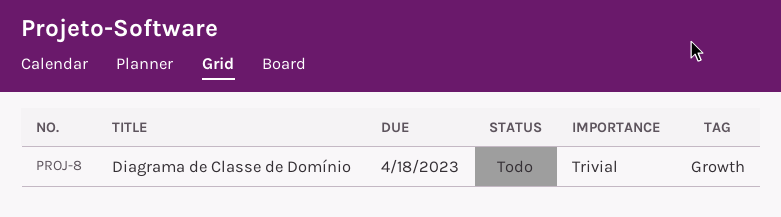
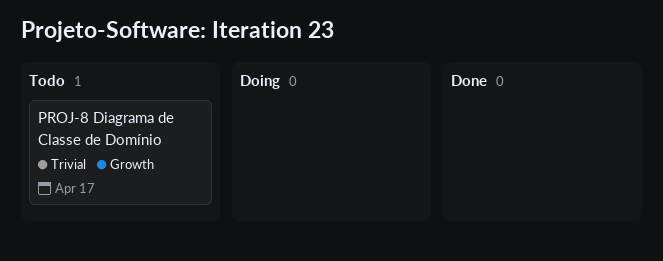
PROJ-8, due: Apr 18 -> Apr 17

